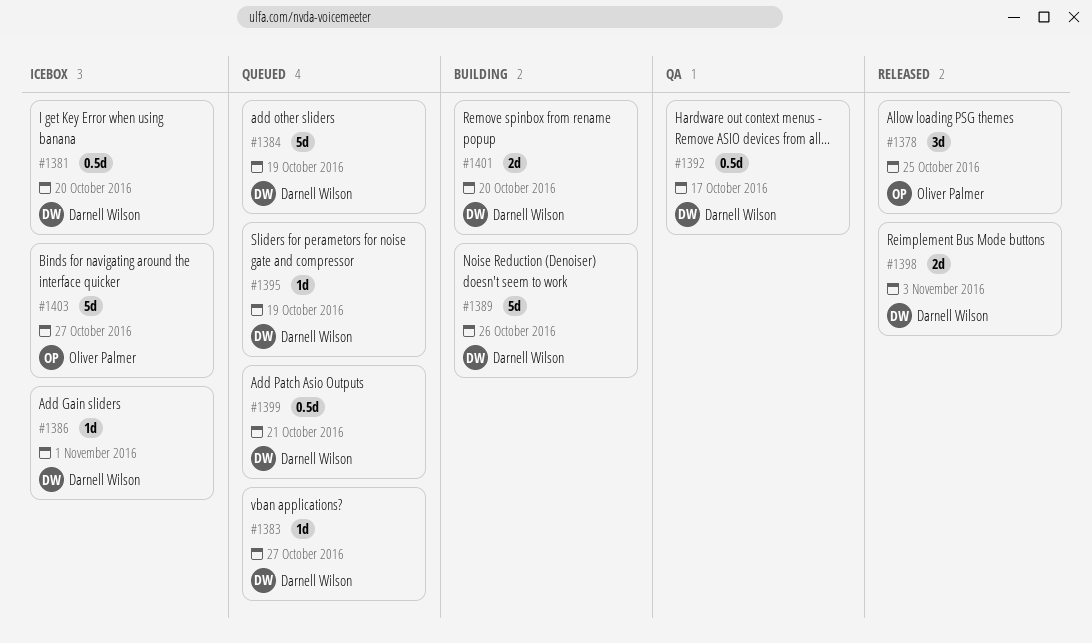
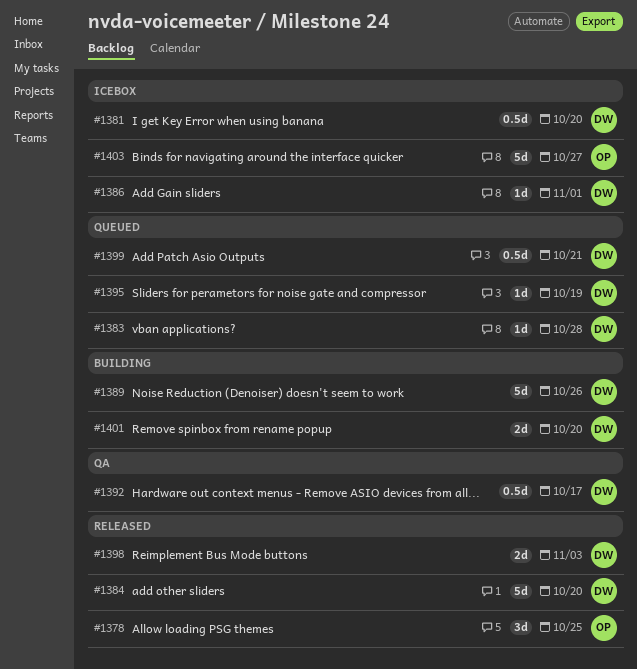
#1383, due: Oct 27 -> Oct 28
#1384, status: Queued -> Released
#1384, due: Oct 19 -> Oct 20

